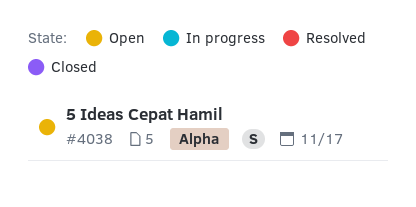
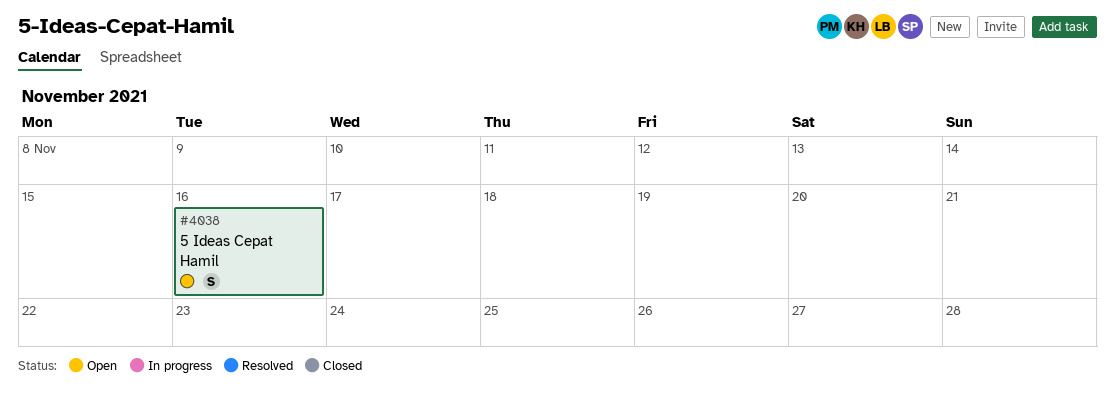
#4038, due: Nov 17 -> Nov 16

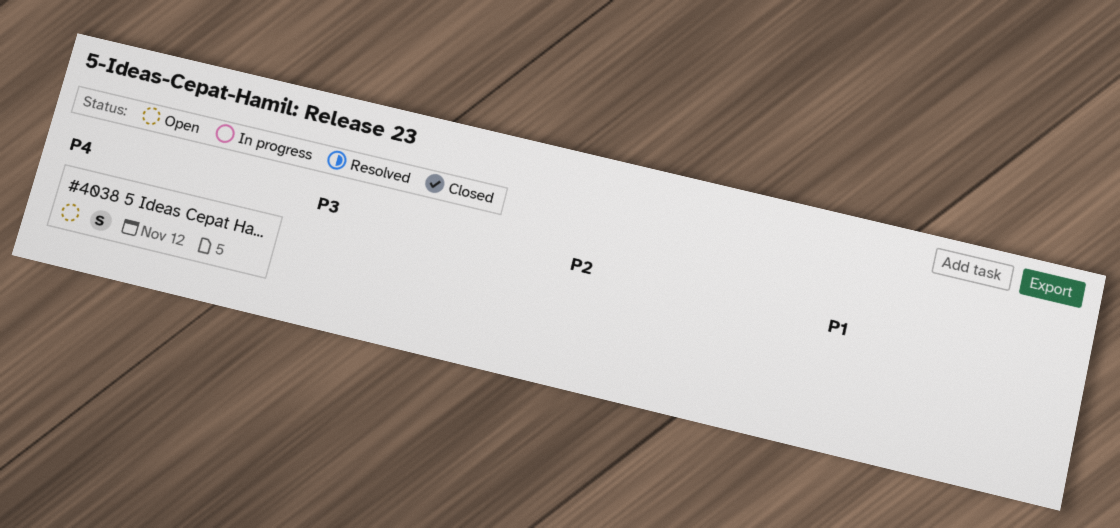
#4038, due: Nov 16 -> Nov 12

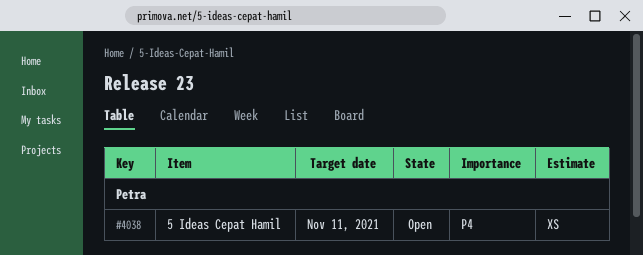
#4038, estimate: S -> XS
#4038, due: Nov 12 -> Nov 11

